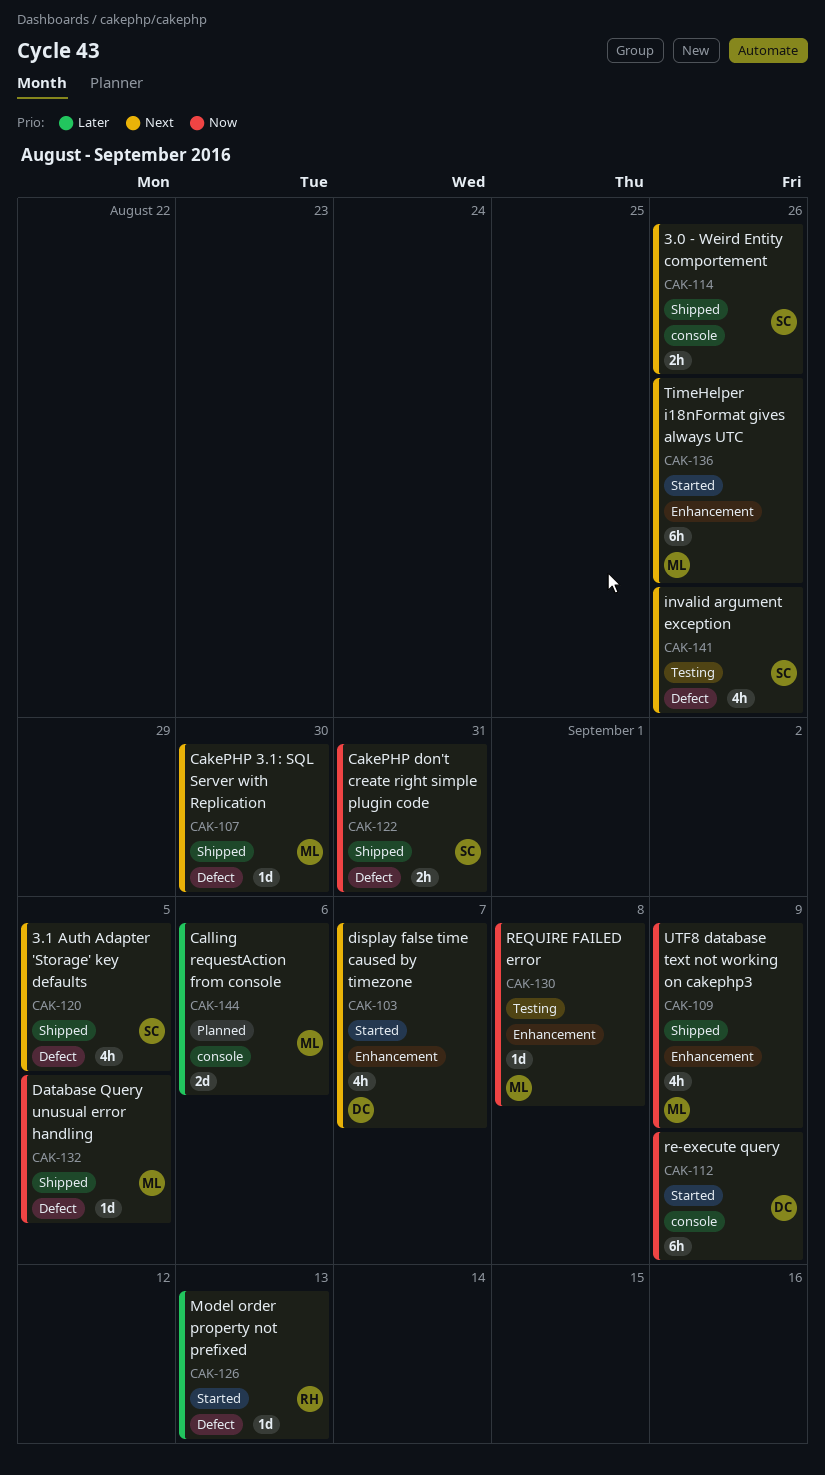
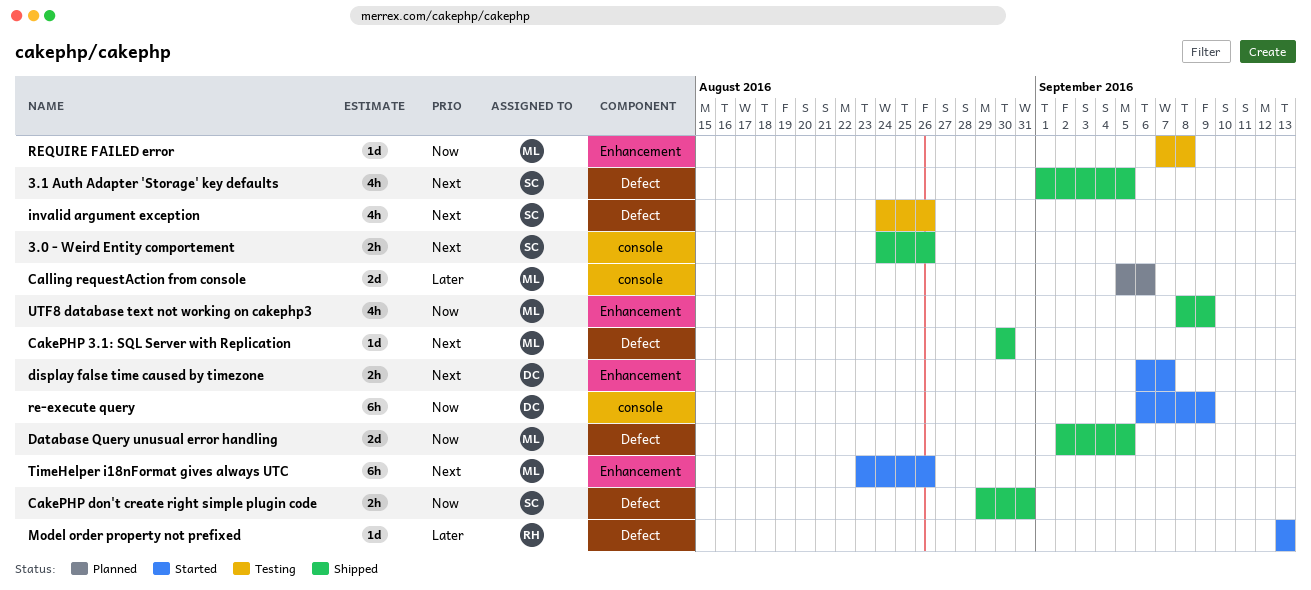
Database Query unusual error handling, estimate: 1d -> 2d
display false time caused by timezone, estimate: 4h -> 2h

